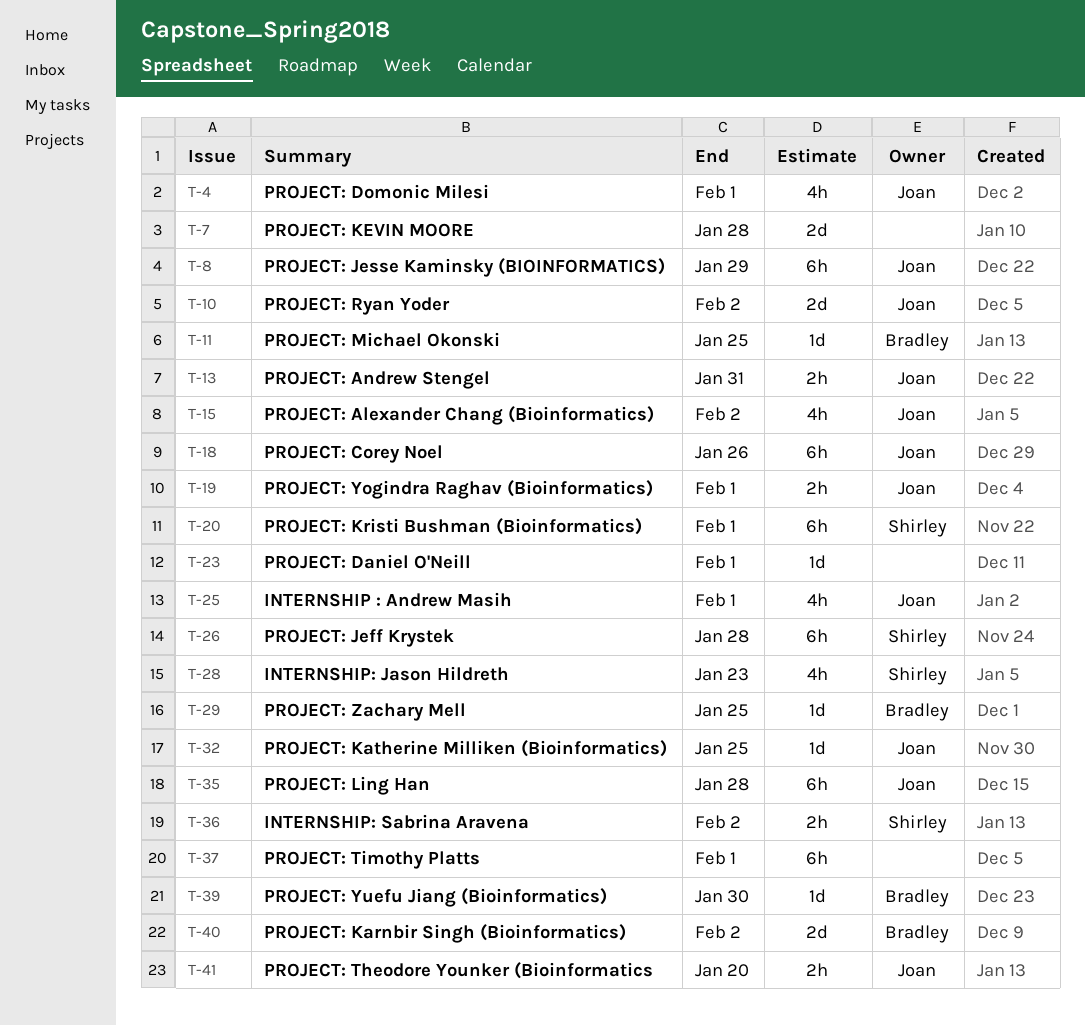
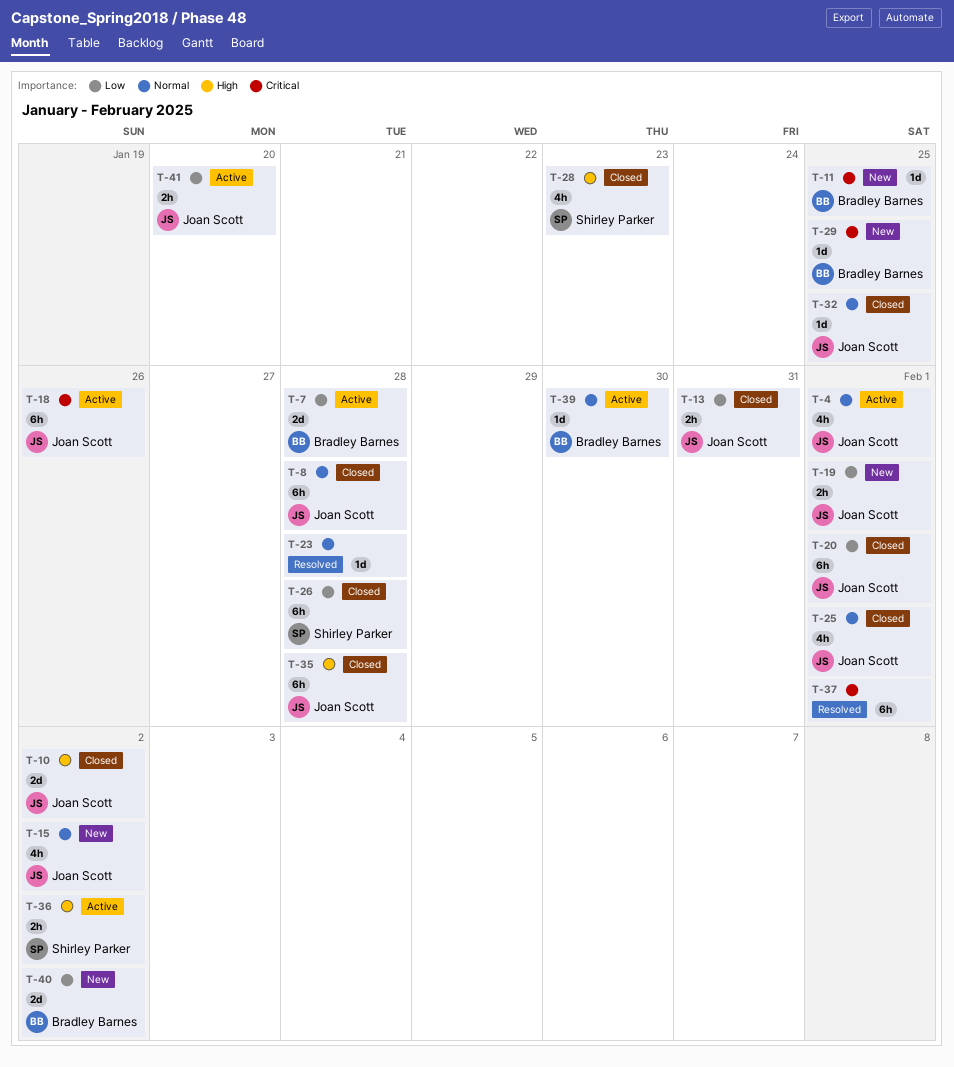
T-7, owner: none -> Bradley Barnes
T-8, due: Jan 29 -> Jan 28
T-20, owner: Shirley Parker -> Joan Scott
T-23, due: Feb 1 -> Jan 28

